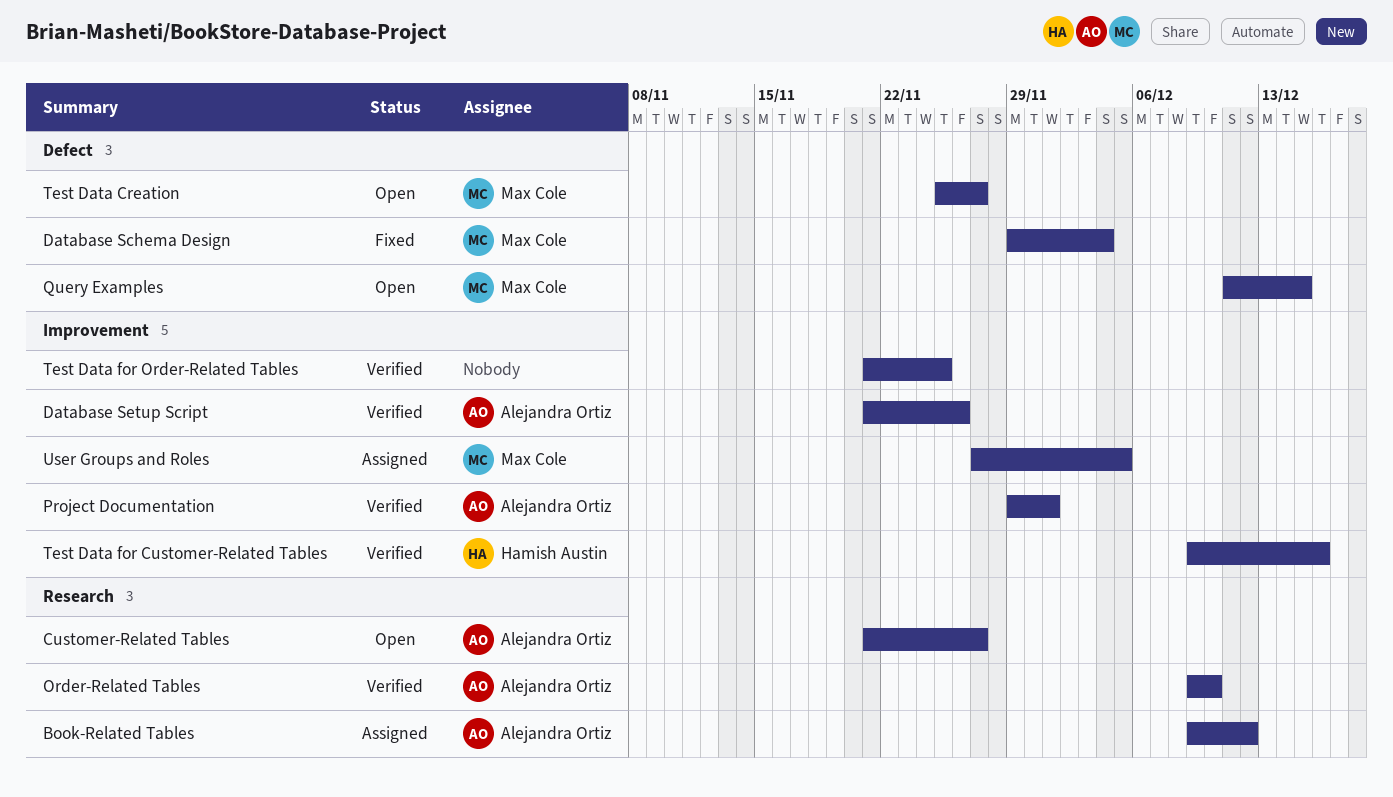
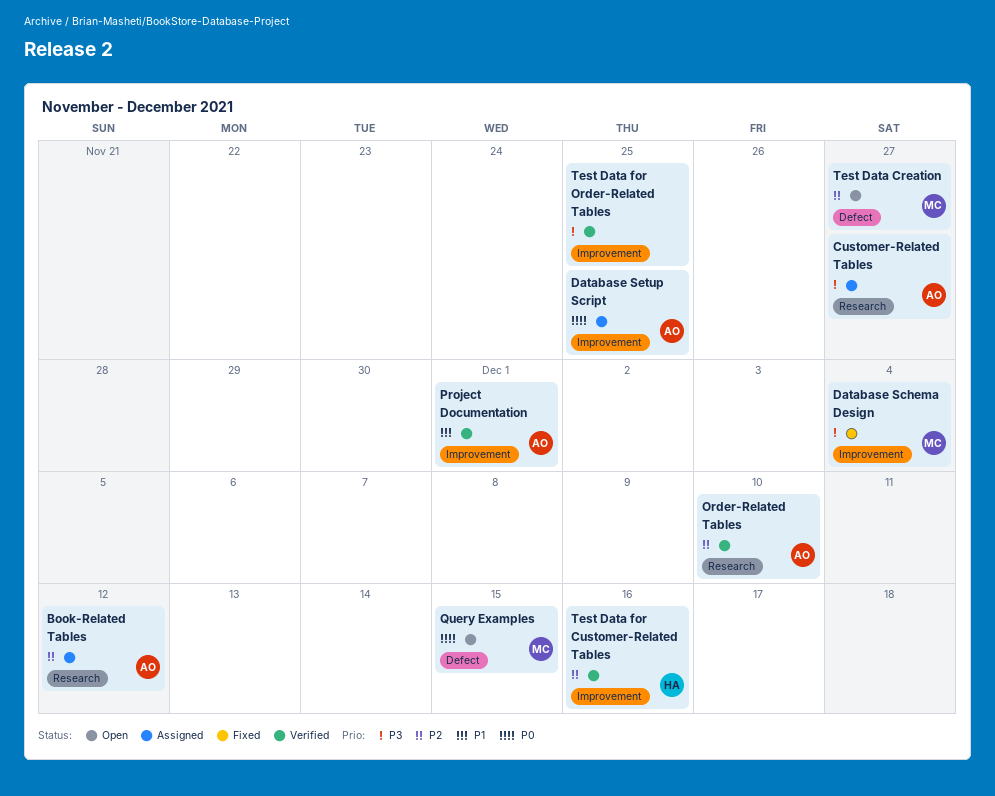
Customer-Related Tables, status: Open -> Assigned
Database Schema Design, label: Defect -> Improvement
Database Setup Script, status: Verified -> Assigned
Database Setup Script, due: Nov 26 -> Nov 25
User Groups and Roles: present -> none

